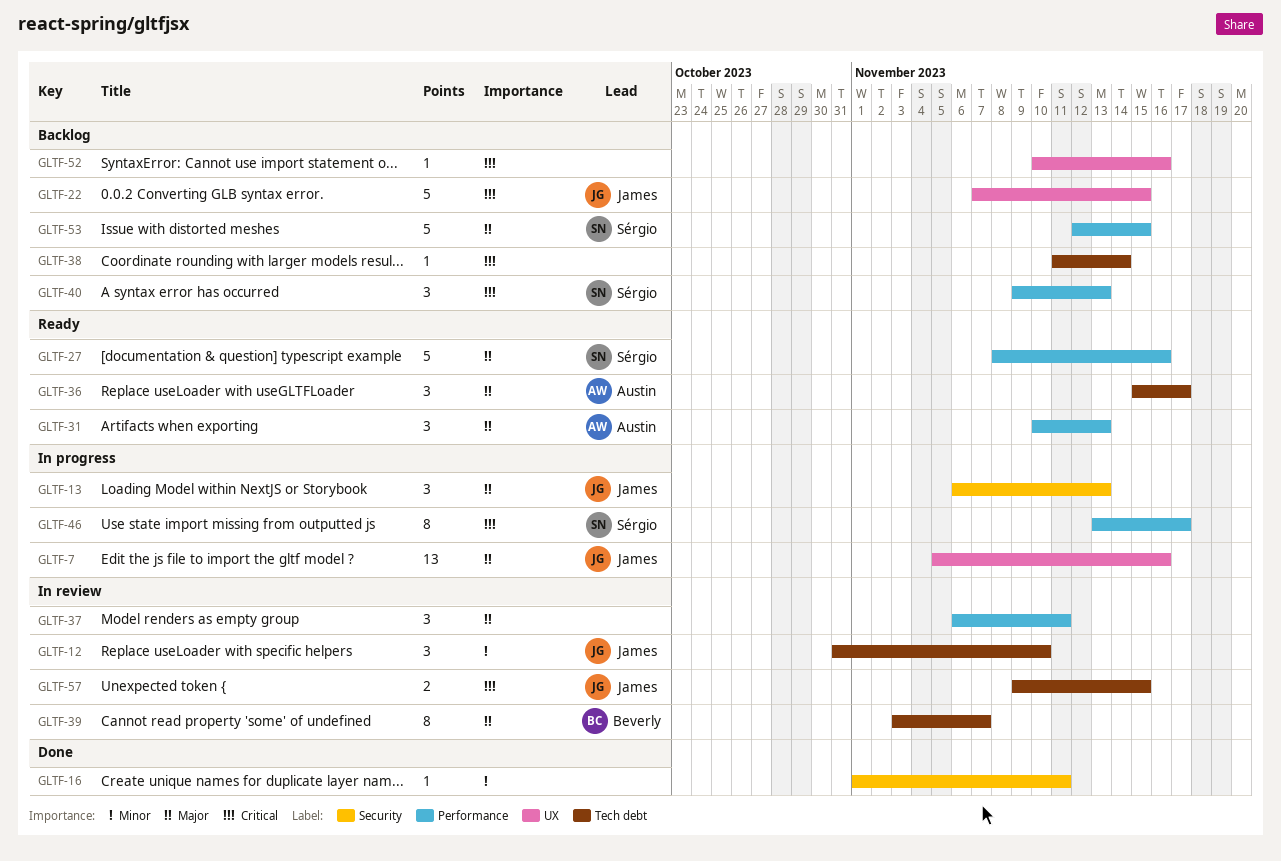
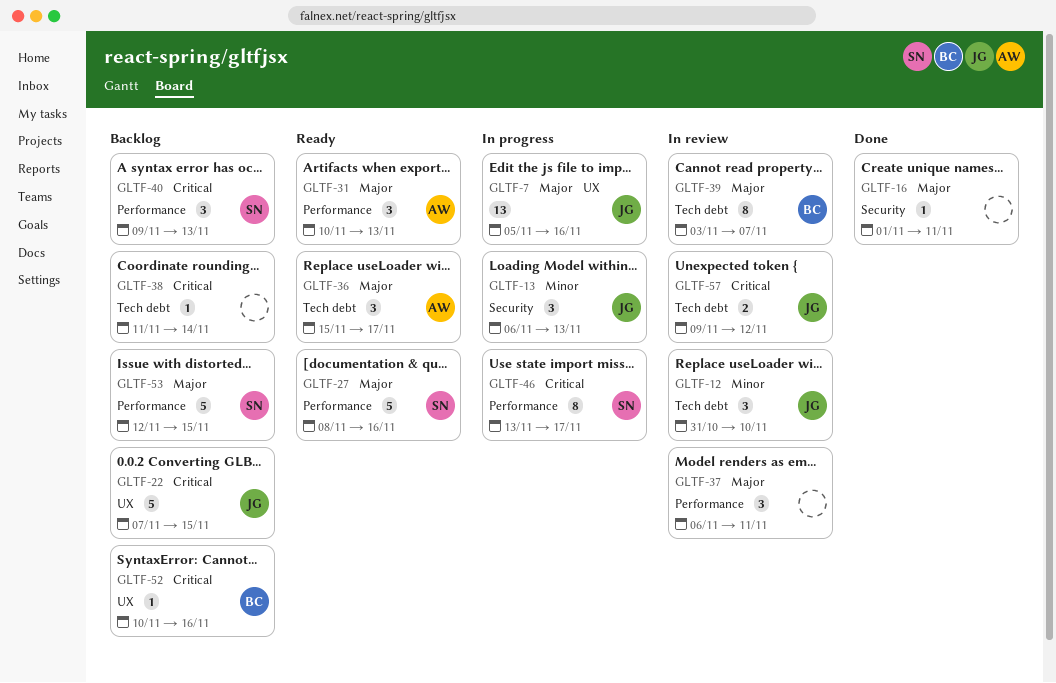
GLTF-13, priority: Major -> Minor
GLTF-16, priority: Minor -> Major
GLTF-52, owner: none -> Beverly
GLTF-57, due: Nov 15 -> Nov 12

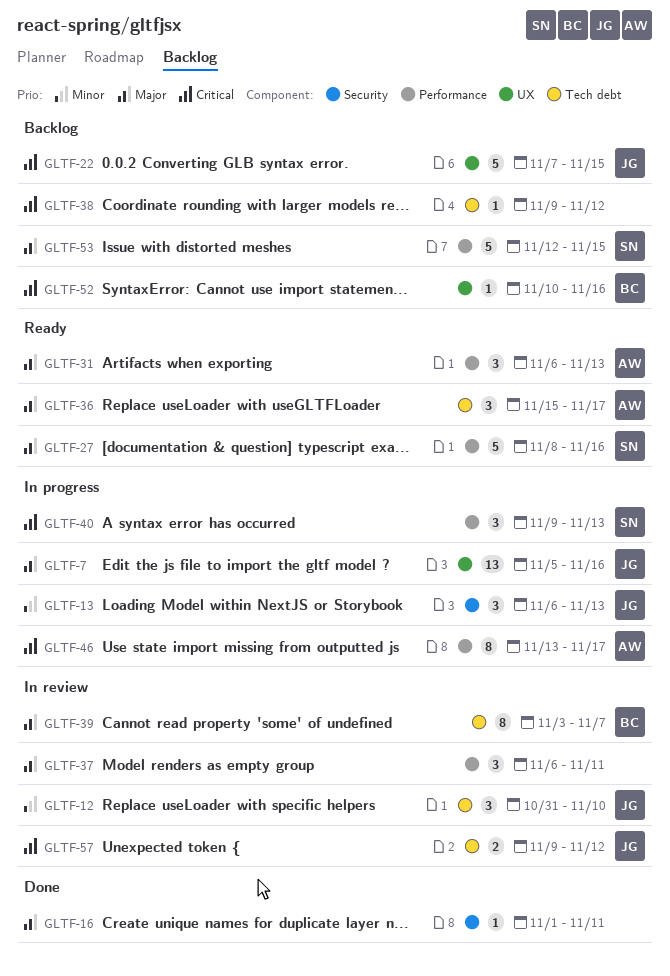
GLTF-31, start: Nov 10 -> Nov 6
GLTF-38, start: Nov 11 -> Nov 9
GLTF-38, due: Nov 14 -> Nov 12
GLTF-40, status: Backlog -> In progress
GLTF-46, owner: SN -> AW

